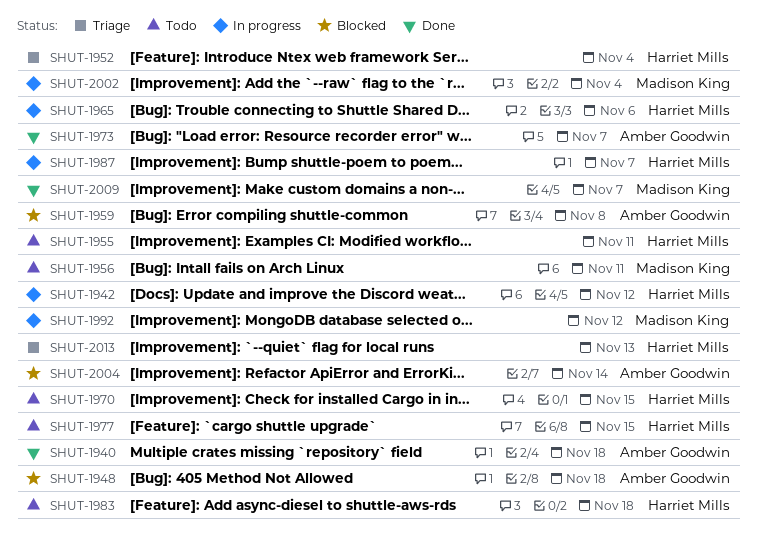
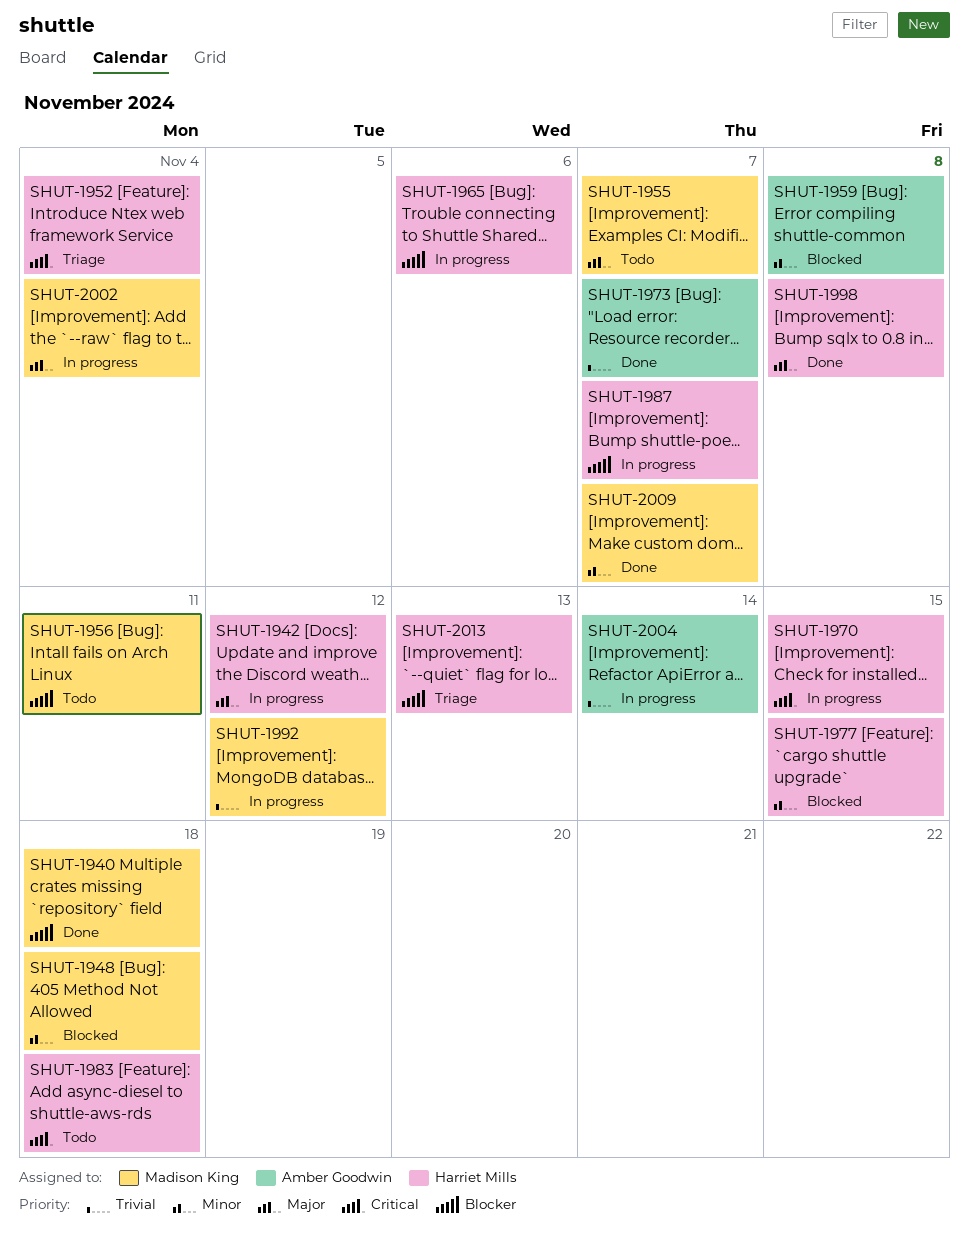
SHUT-1940, owner: Amber Goodwin -> Madison King
SHUT-1948, owner: Amber Goodwin -> Madison King
SHUT-1955, owner: Harriet Mills -> Madison King
SHUT-1955, due: Nov 11 -> Nov 7
SHUT-1970, status: Todo -> In progress
SHUT-1977, status: Todo -> Blocked
SHUT-1998: none -> present
SHUT-2004, status: Blocked -> In progress

